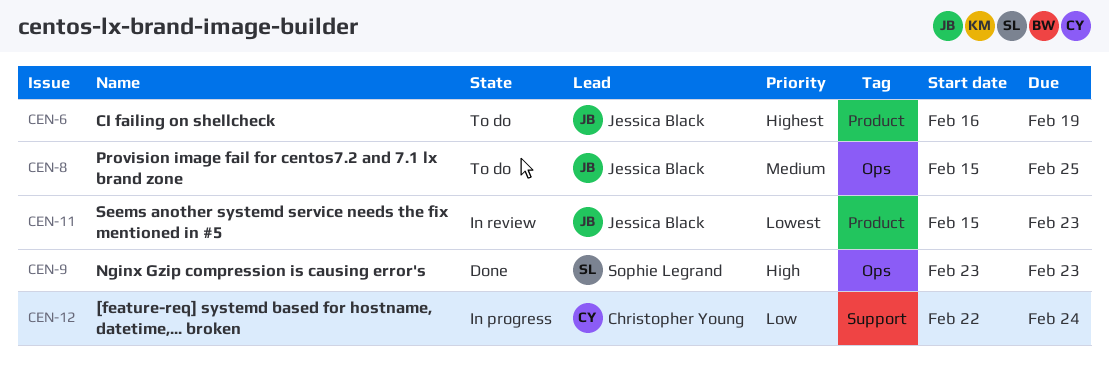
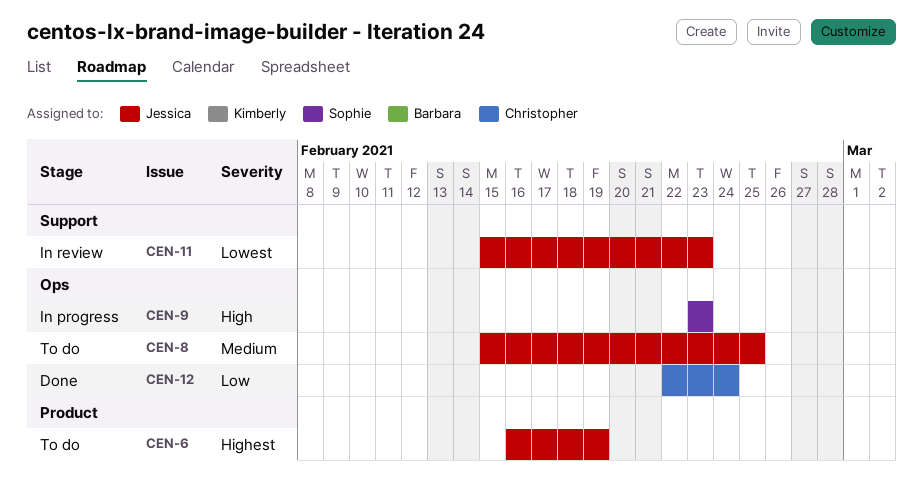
CEN-9, status: Done -> In progress
CEN-11, label: Product -> Support
CEN-12, status: In progress -> Done
CEN-12, label: Support -> Ops

